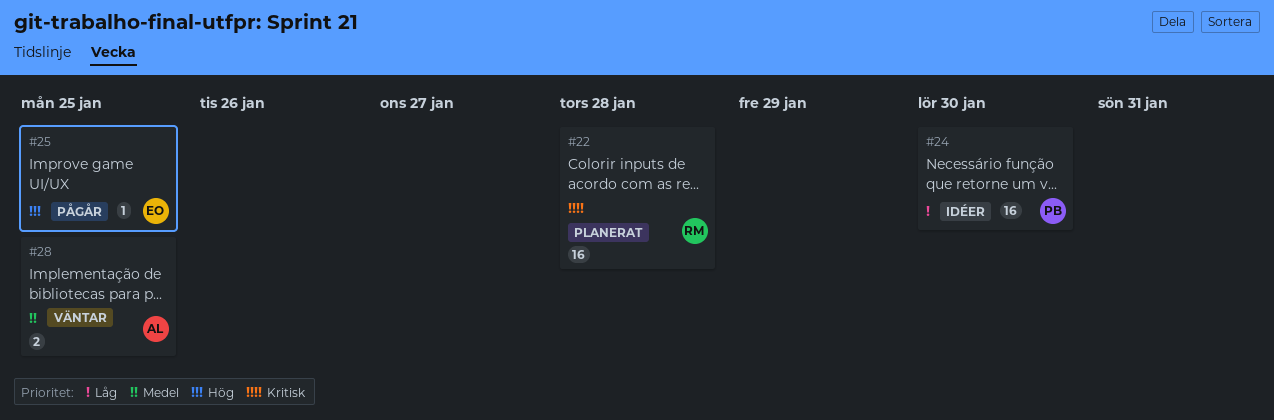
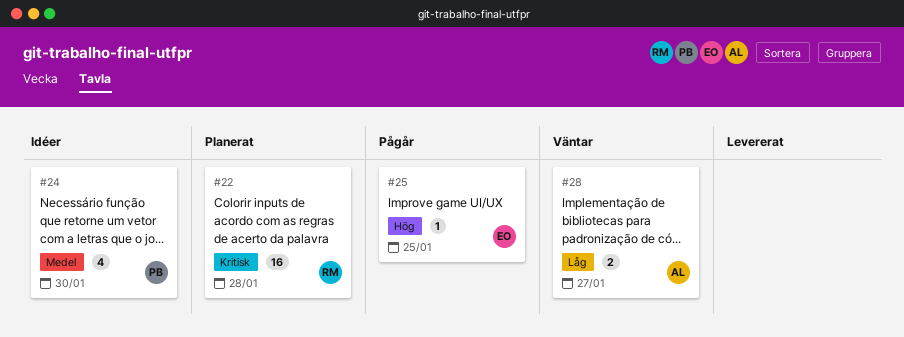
#24, priority: Låg -> Medel
#24, estimate: 16 -> 4
#28, priority: Medel -> Låg
#28, due: Jan 25 -> Jan 27

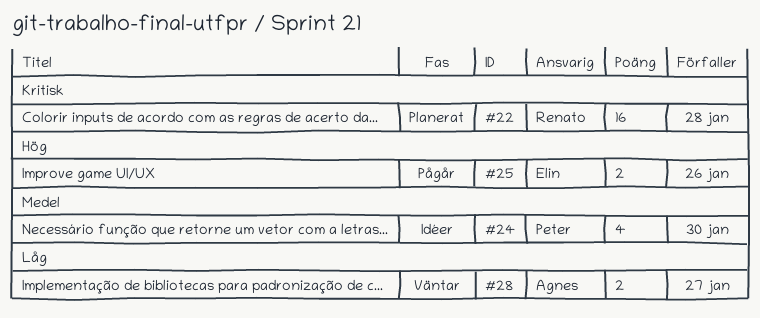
#25, estimate: 1 -> 2
#25, due: Jan 25 -> Jan 26

